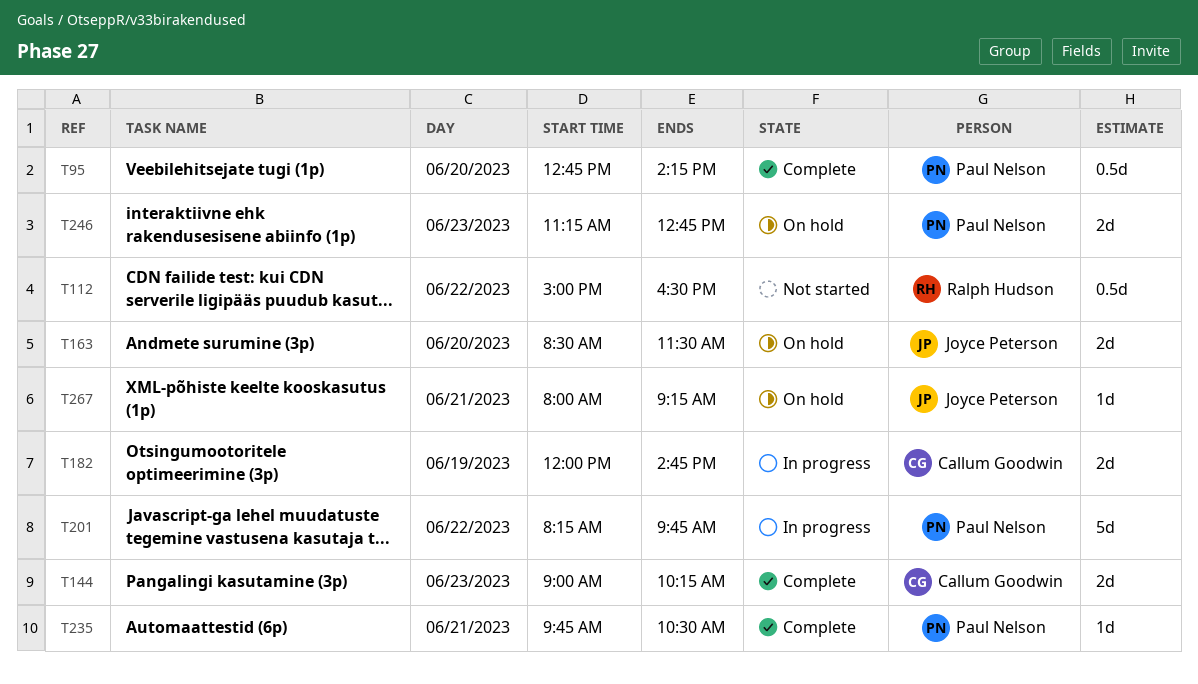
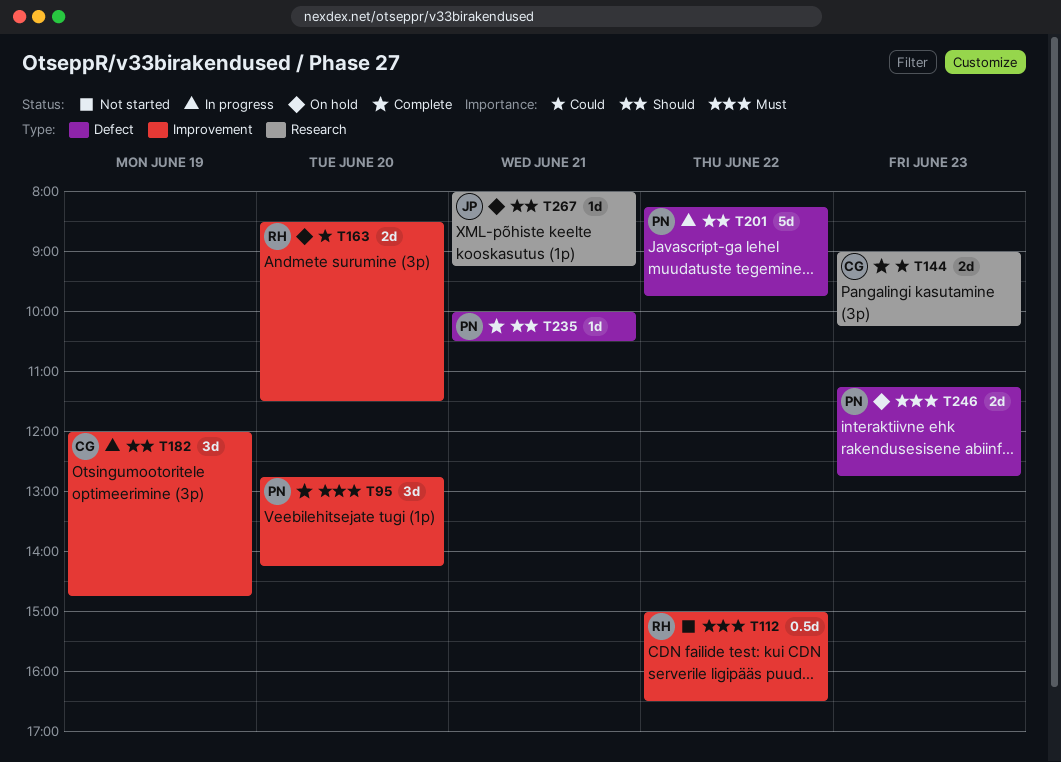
T95, estimate: 0.5d -> 3d
T163, owner: Joyce Peterson -> Ralph Hudson
T182, estimate: 2d -> 3d
T235, begins: 09:45 -> 10:00

